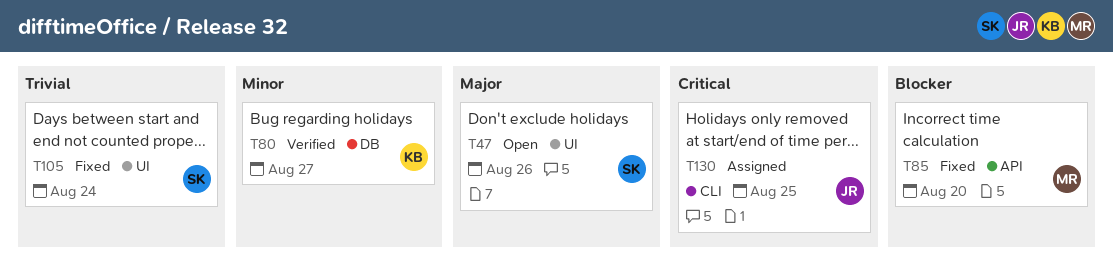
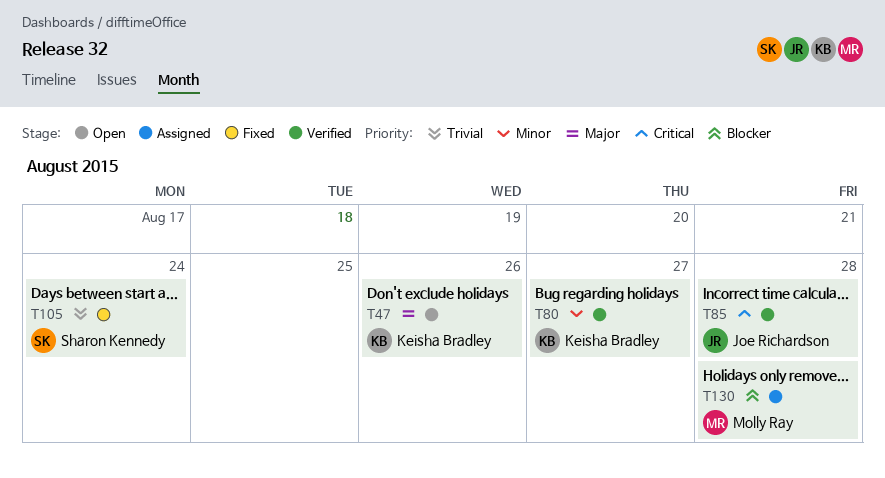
T47, owner: Sharon Kennedy -> Keisha Bradley
T85, status: Fixed -> Verified
T85, owner: Molly Ray -> Joe Richardson
T85, priority: Blocker -> Critical
T85, due: Aug 20 -> Aug 28
T130, owner: Joe Richardson -> Molly Ray
T130, priority: Critical -> Blocker
T130, due: Aug 25 -> Aug 28

